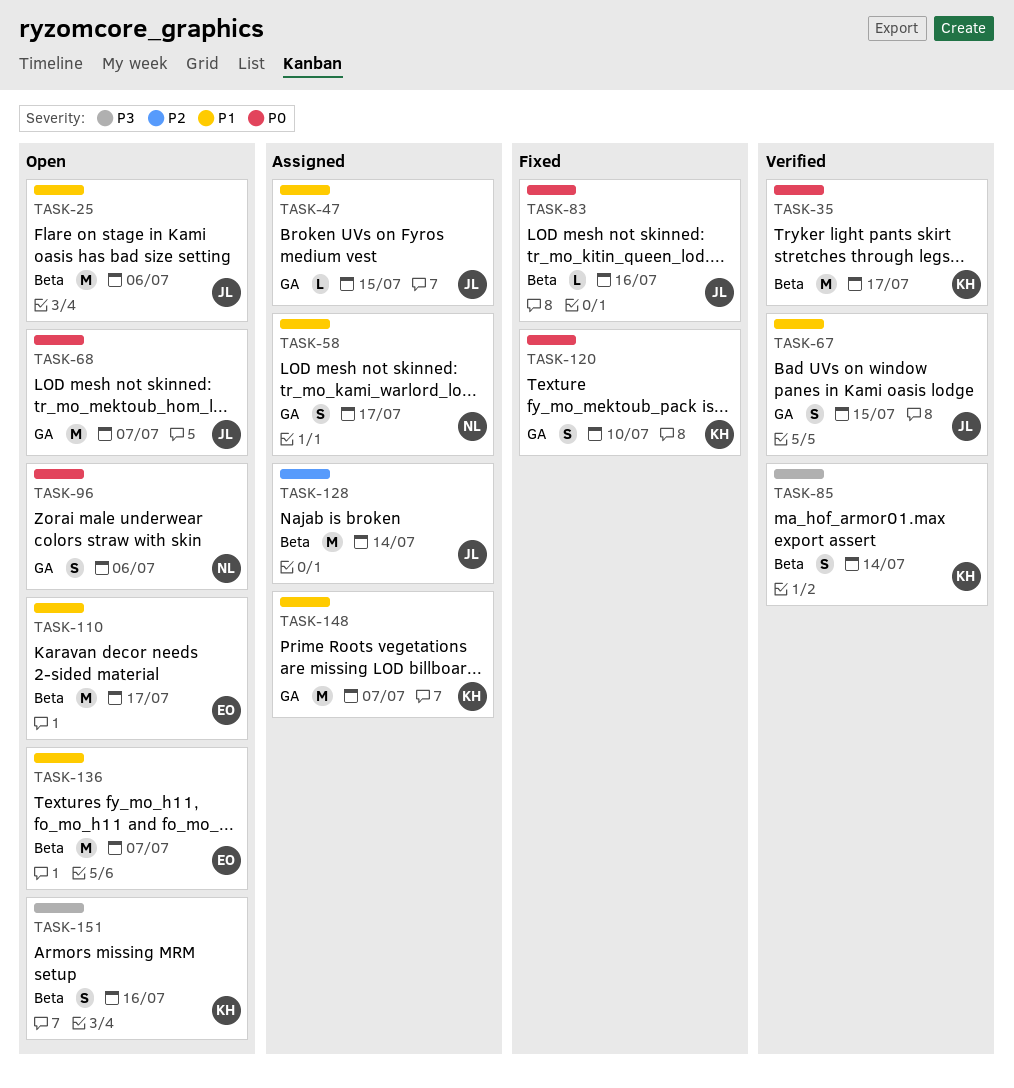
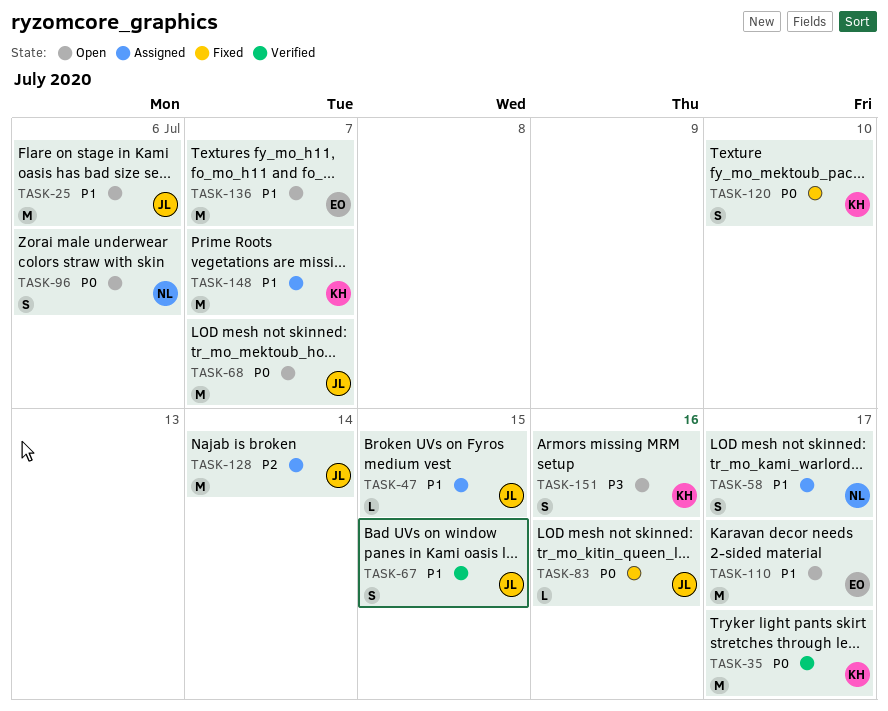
TASK-85: present -> none

